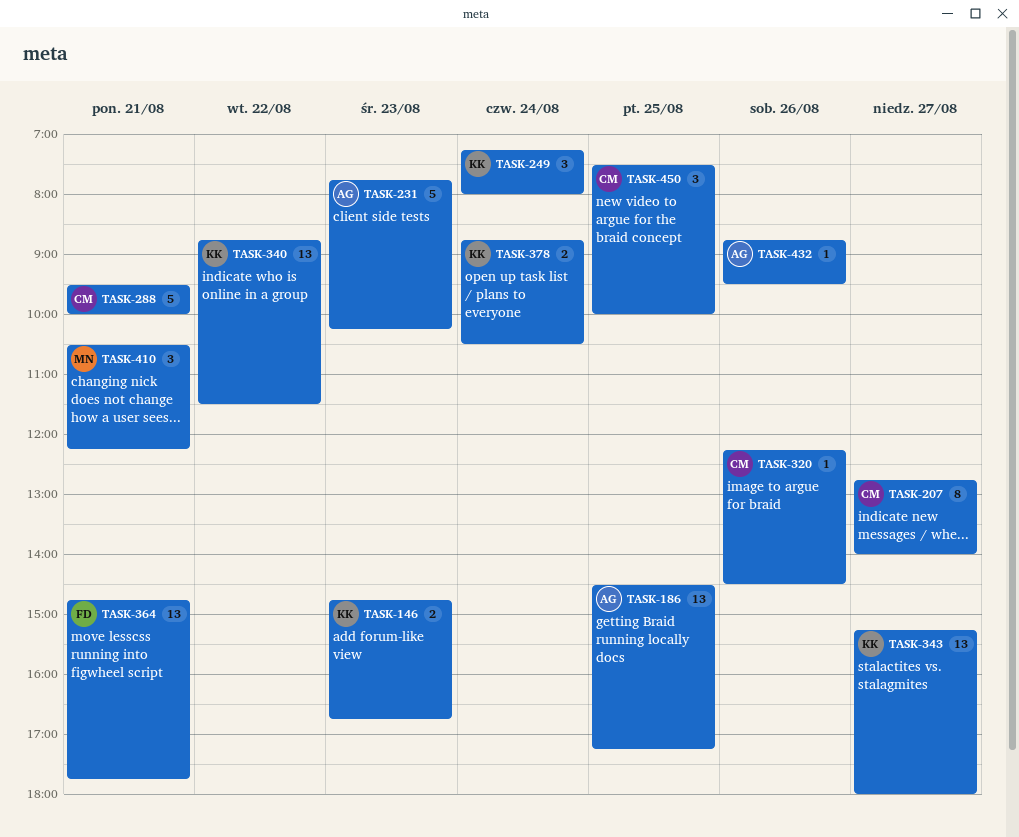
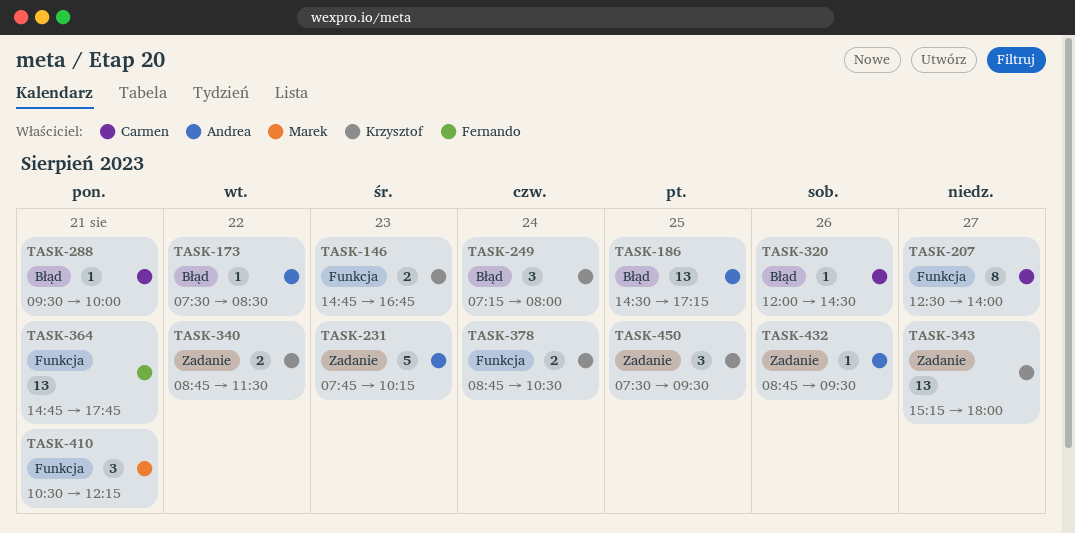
TASK-173: none -> present
TASK-207, begins: 12:45 -> 12:30
TASK-288, estimate: 5 -> 1
TASK-320, begins: 12:15 -> 12:00
TASK-340, estimate: 13 -> 2
TASK-450, owner: Carmen -> Krzysztof
TASK-450, ends: 10:00 -> 09:30

